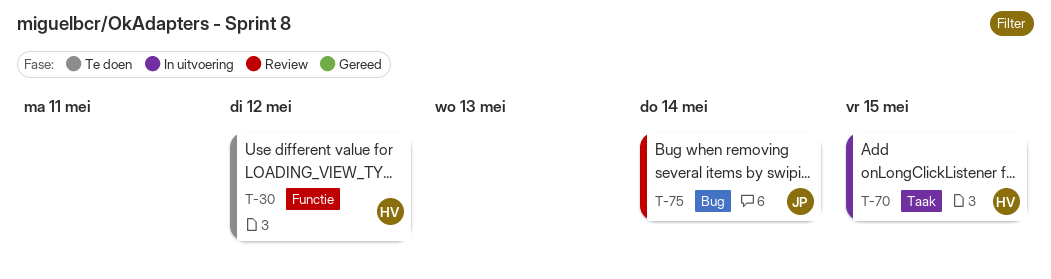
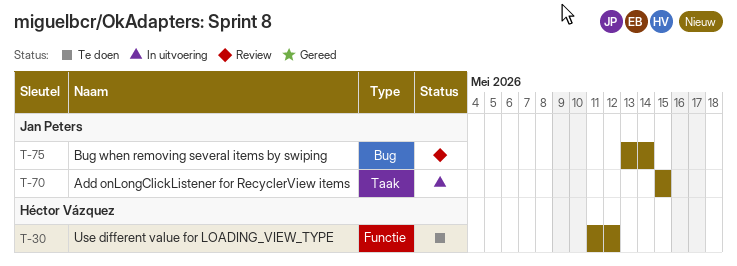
T-70, owner: Héctor Vázquez -> Jan Peters

